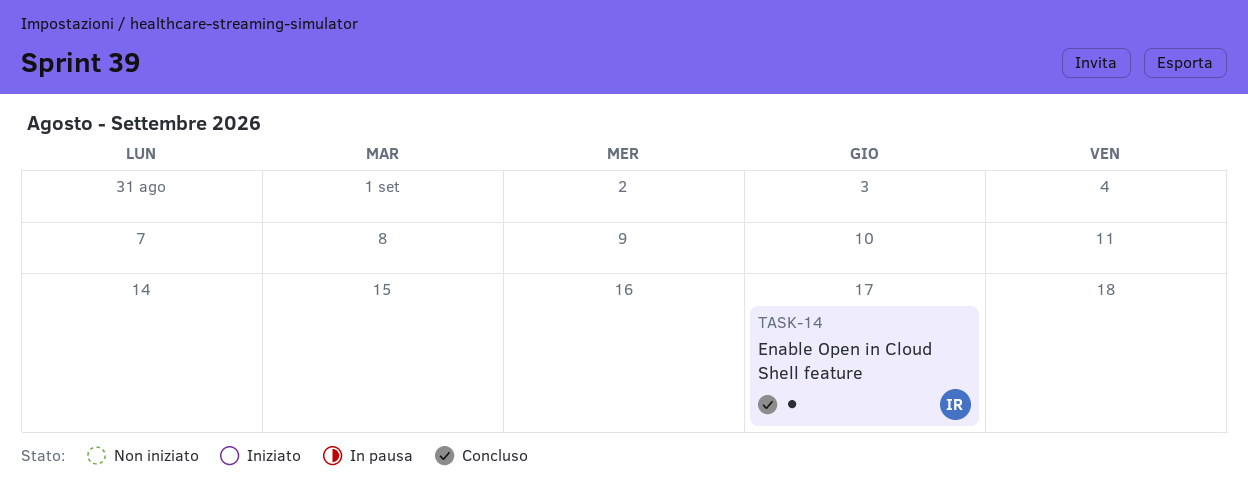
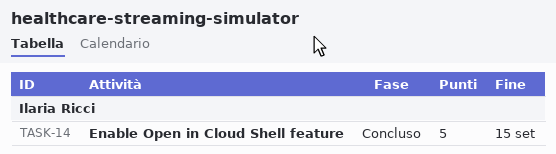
TASK-14, estimate: 1 -> 5
TASK-14, due: Sep 17 -> Sep 15

